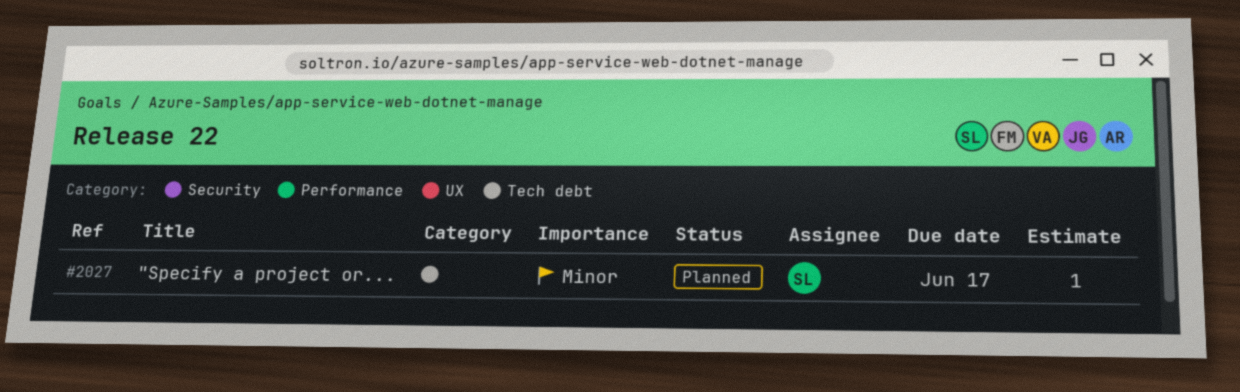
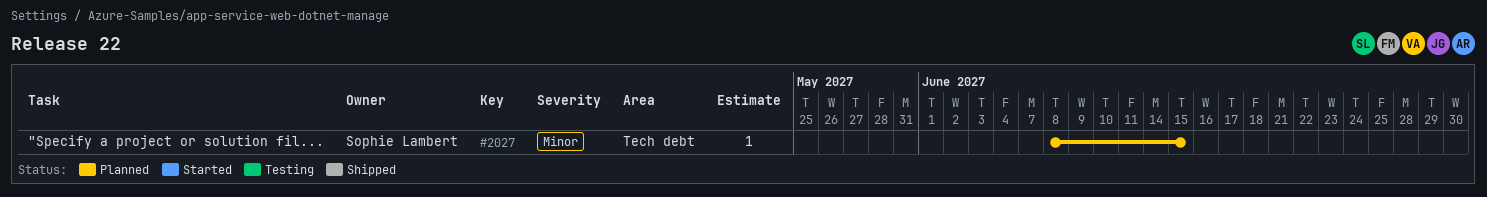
#2027, due: Jun 17 -> Jun 15

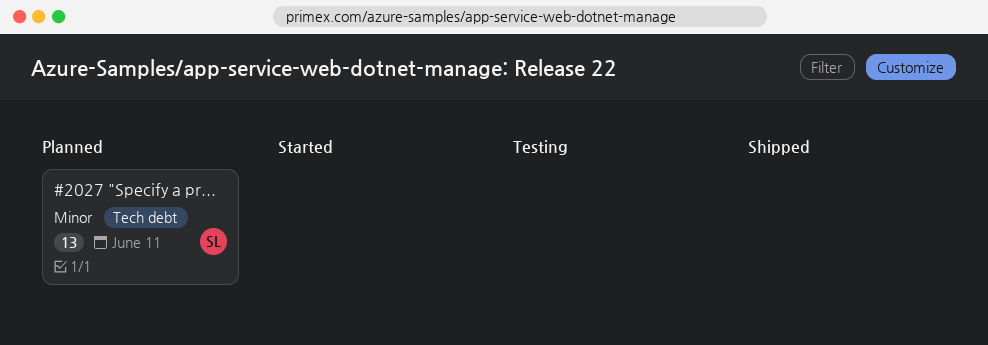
#2027, estimate: 1 -> 13
#2027, due: Jun 15 -> Jun 11

